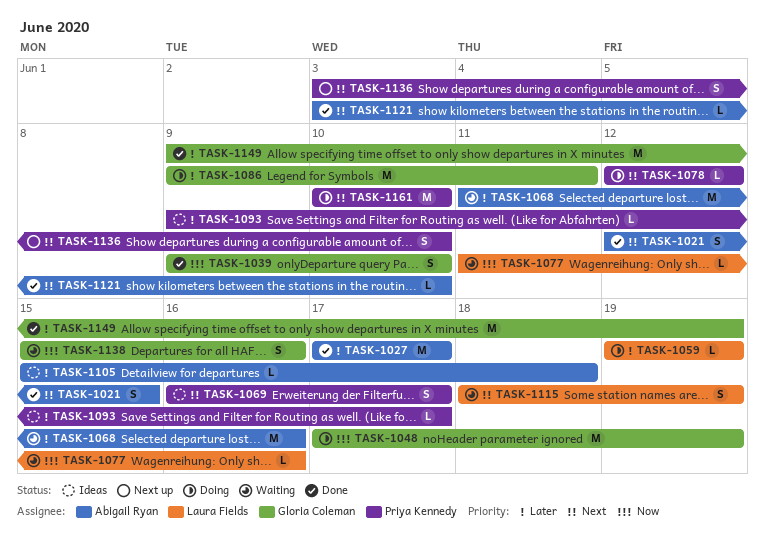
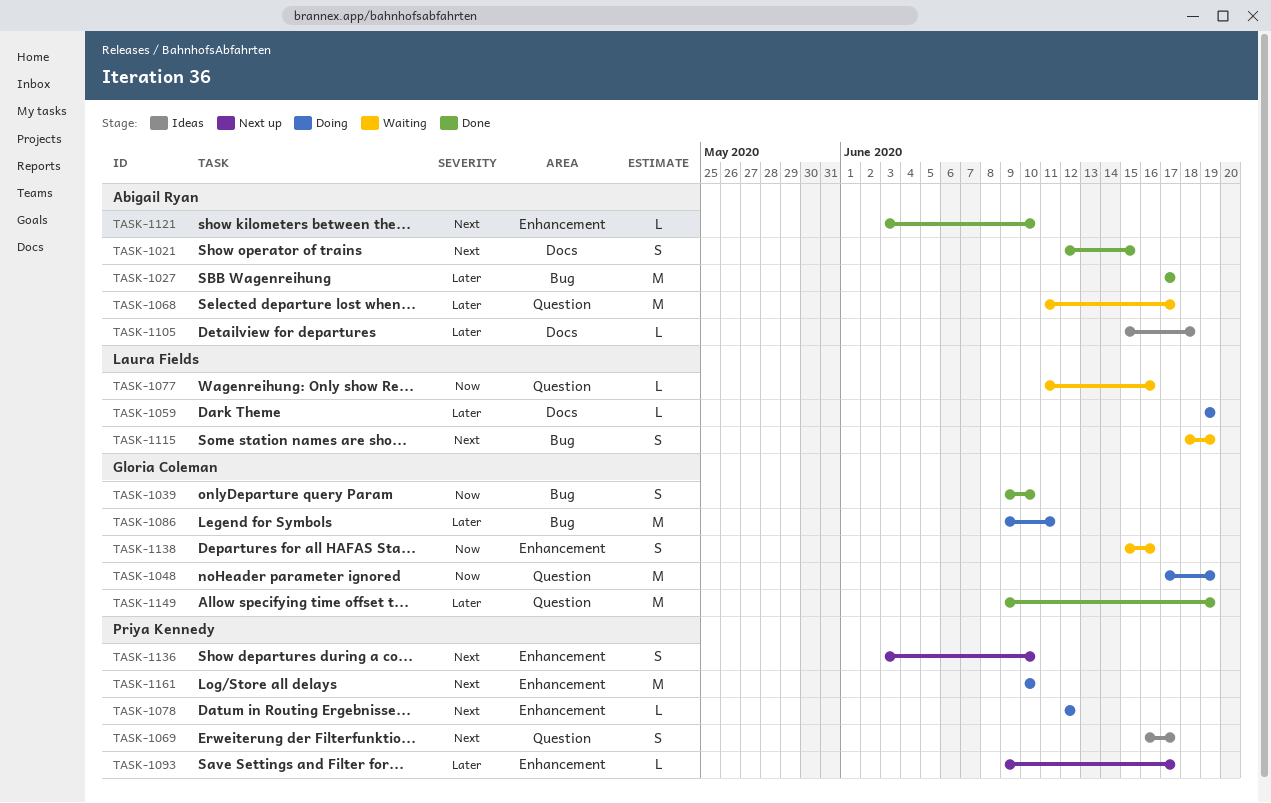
TASK-1068, due: Jun 16 -> Jun 17
TASK-1093, status: Ideas -> Next up

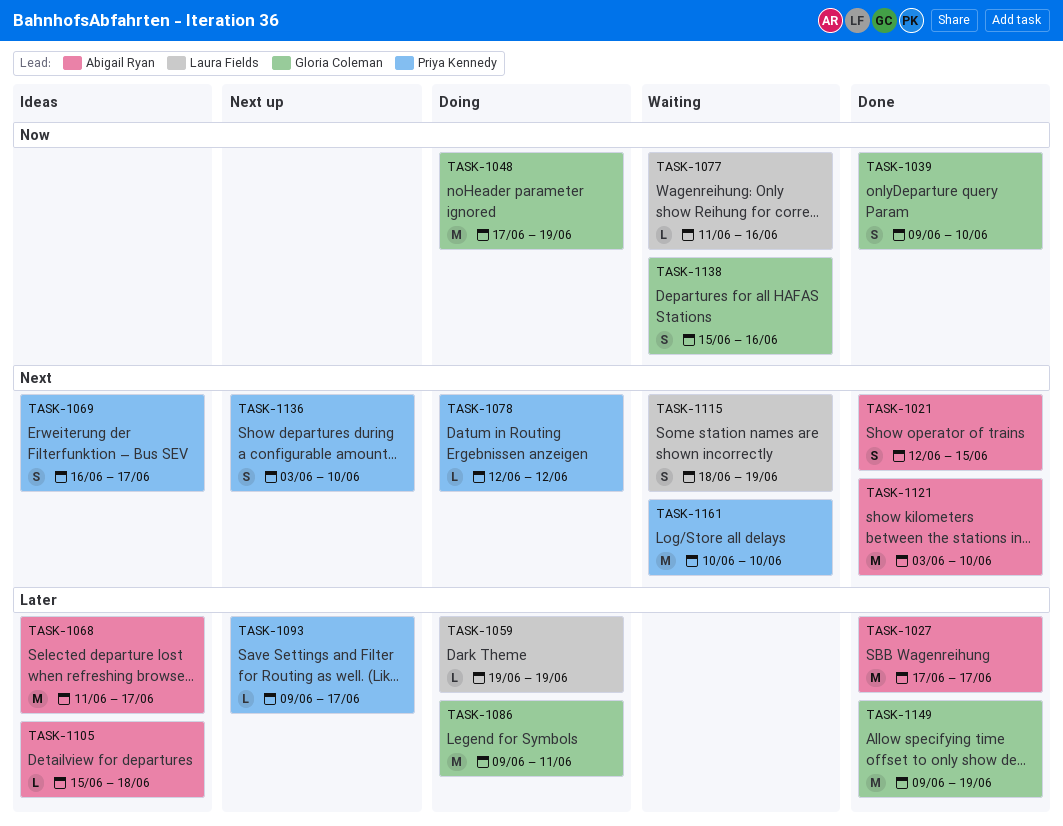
TASK-1068, status: Waiting -> Ideas
TASK-1121, estimate: L -> M
TASK-1161, status: Doing -> Waiting

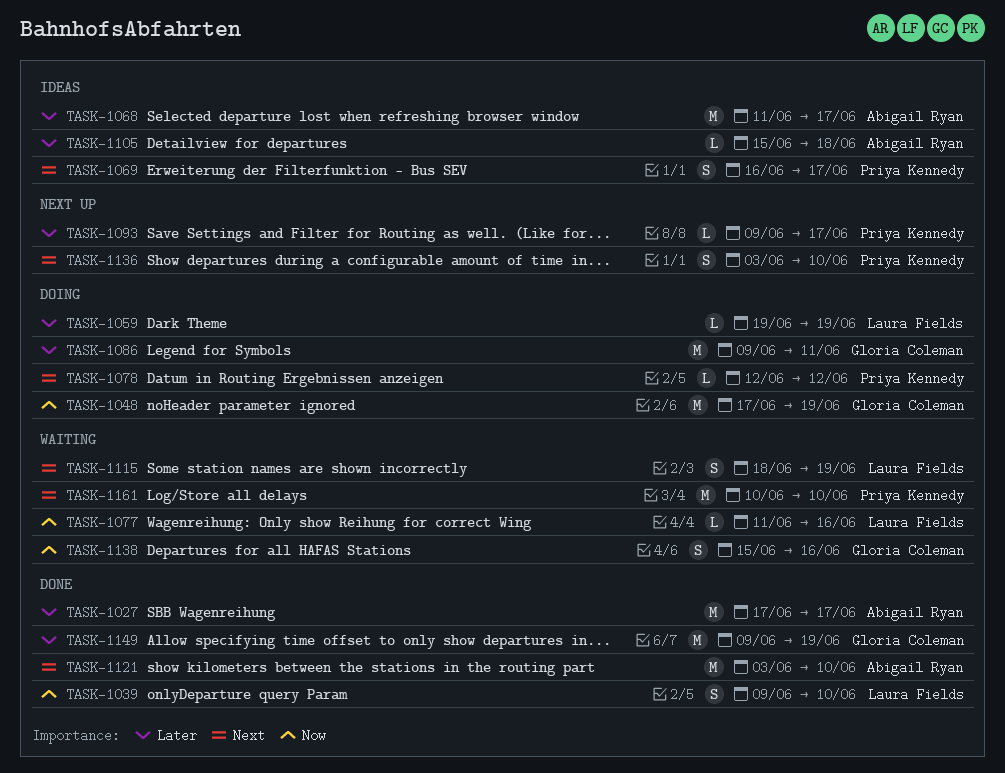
TASK-1021: present -> none
TASK-1039, owner: Gloria Coleman -> Laura Fields

